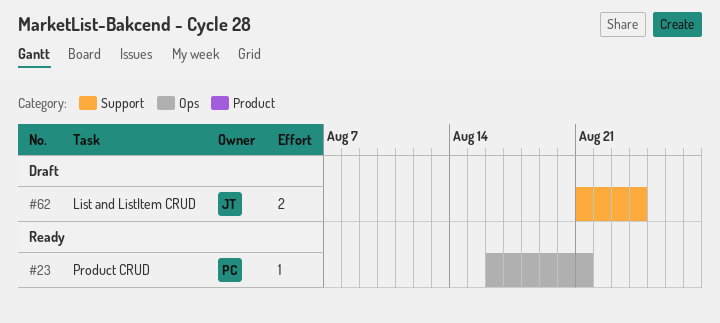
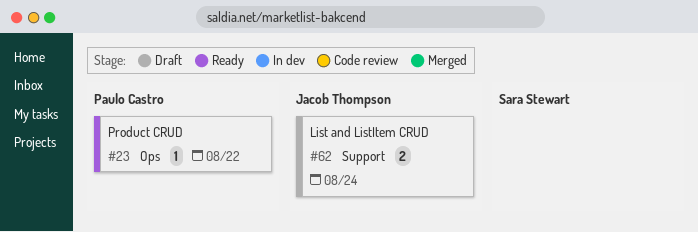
#23, due: Aug 21 -> Aug 22

